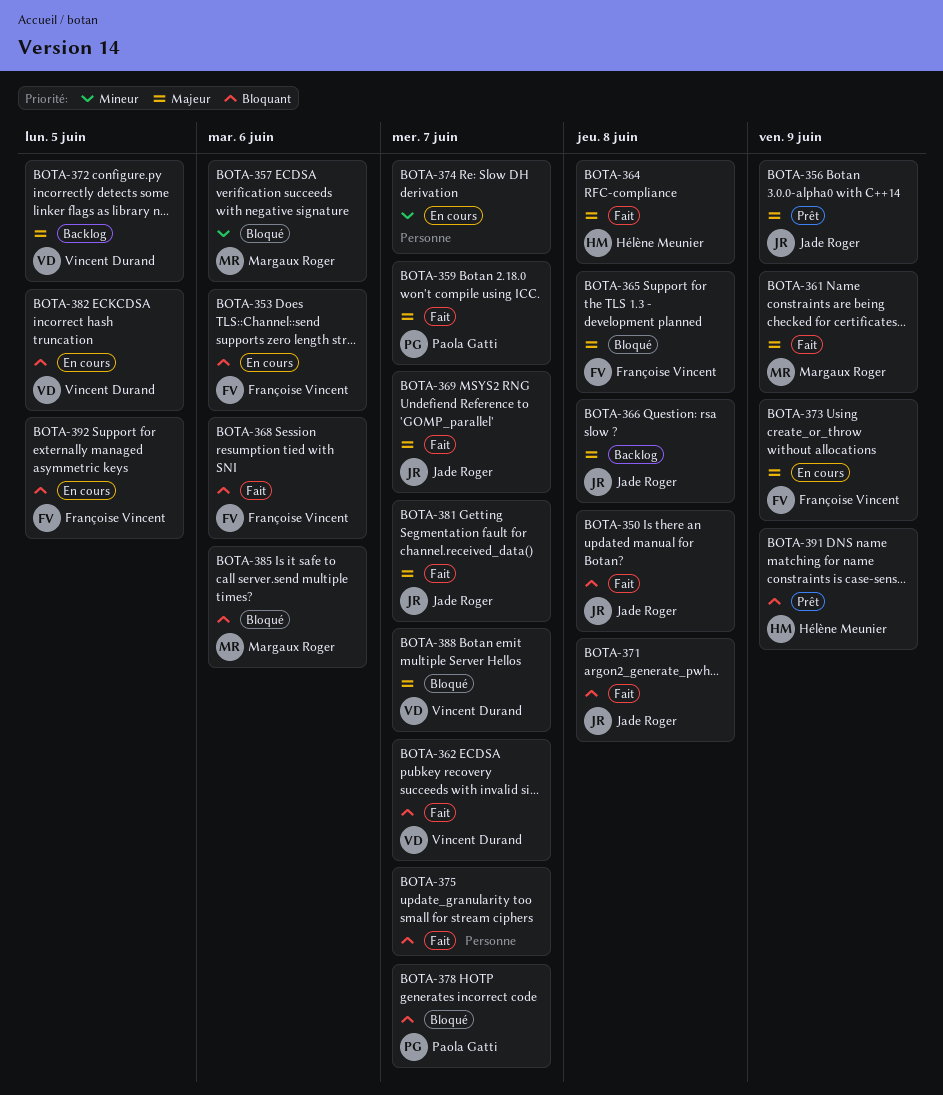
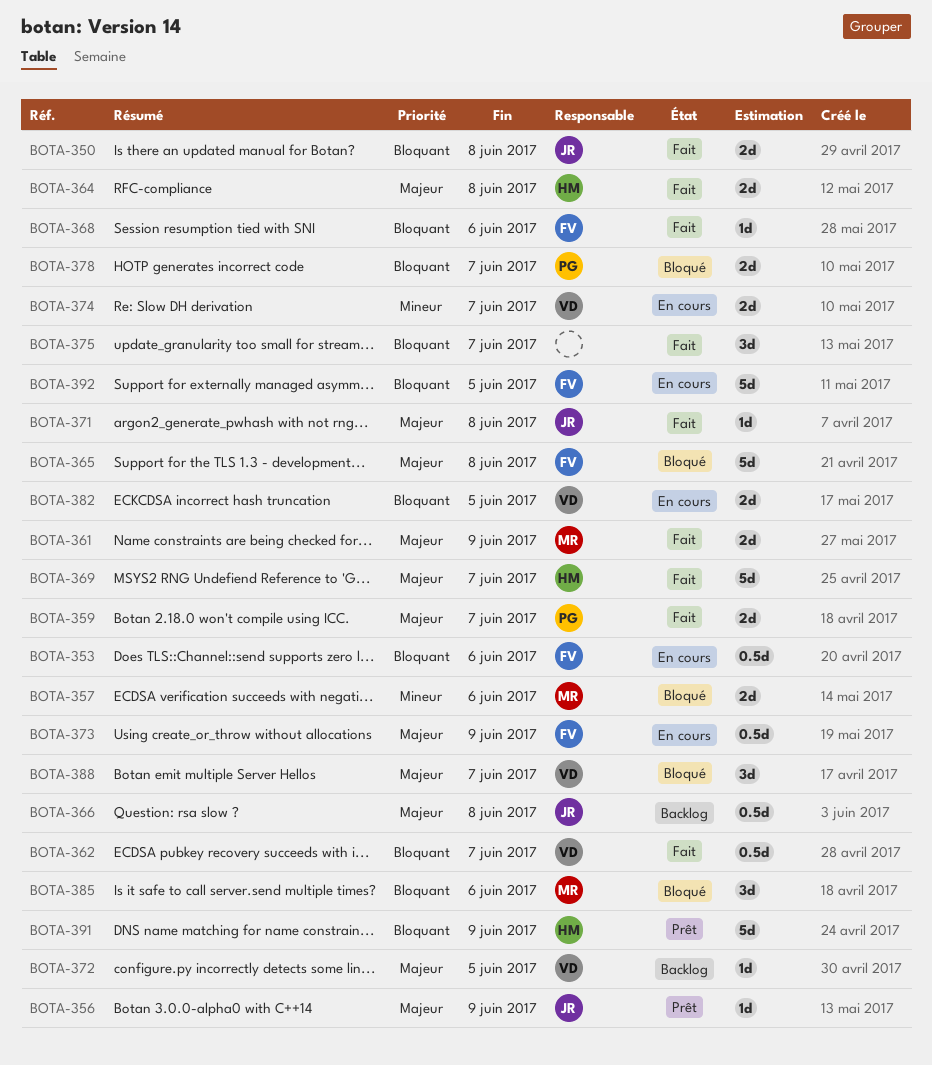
BOTA-369, owner: Jade Roger -> Hélène Meunier
BOTA-371, priority: Bloquant -> Majeur
BOTA-374, owner: none -> Vincent Durand
BOTA-381: present -> none

